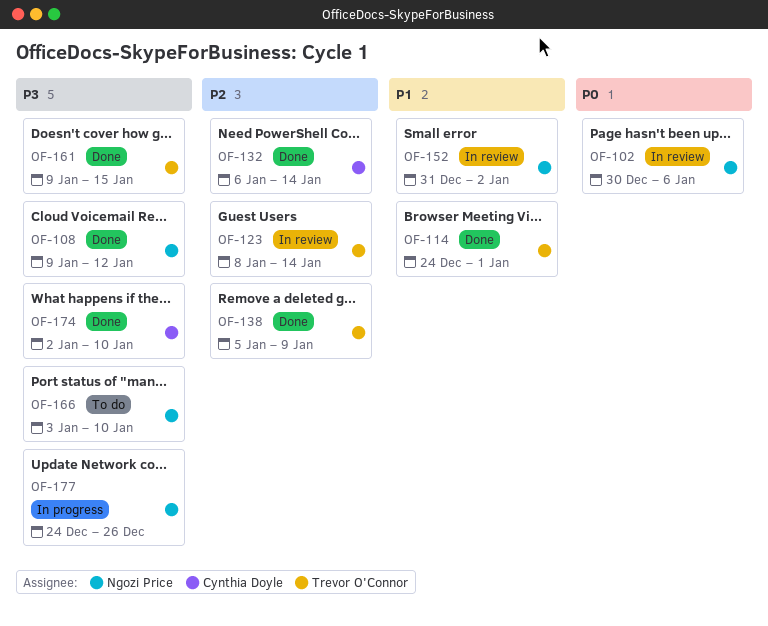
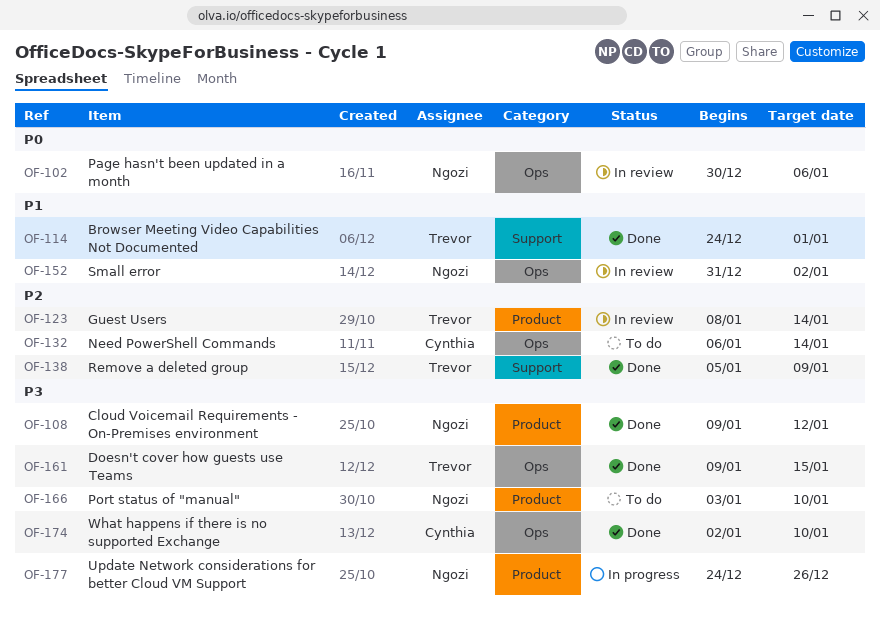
OF-132, status: Done -> To do

